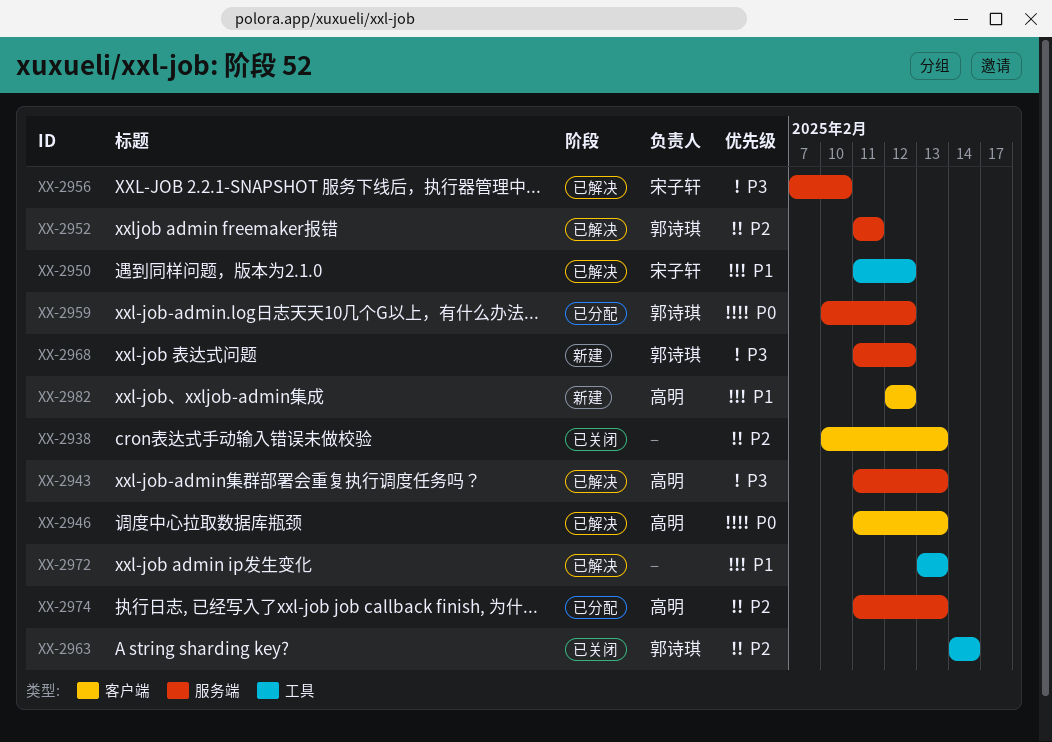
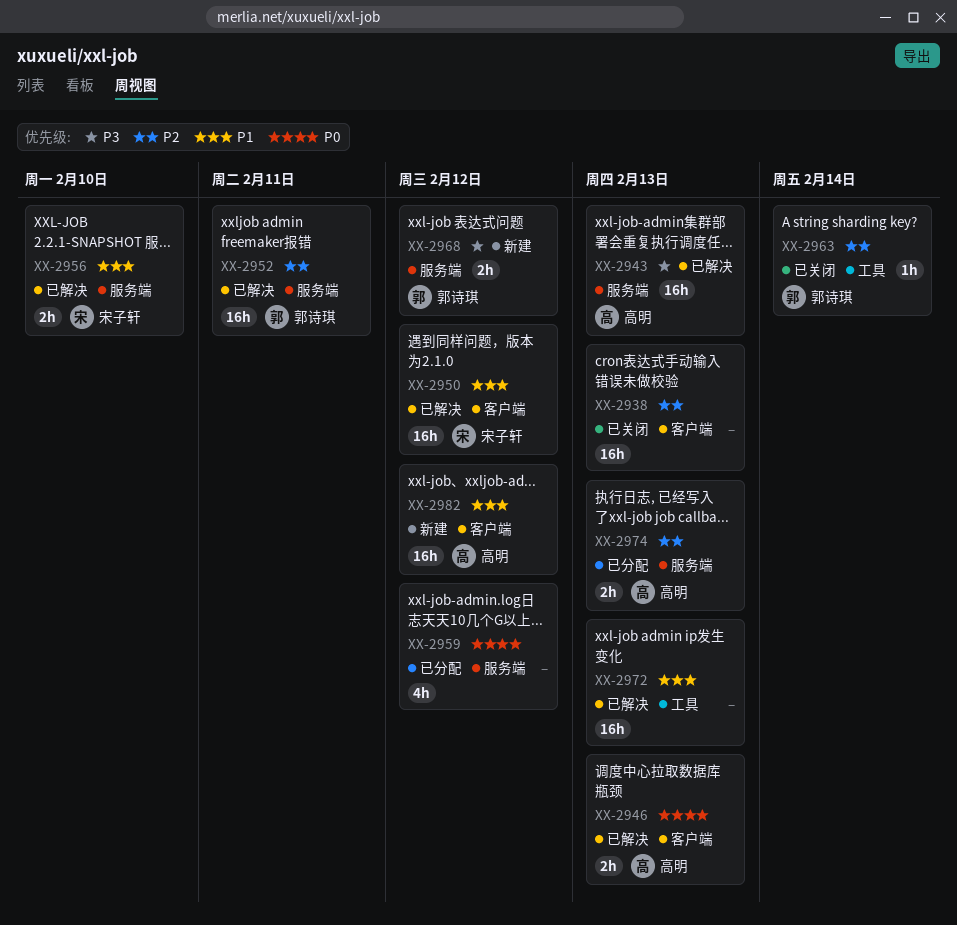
XX-2950, label: 工具 -> 客户端
XX-2956, priority: P3 -> P1
XX-2959, owner: 郭诗琪 -> none

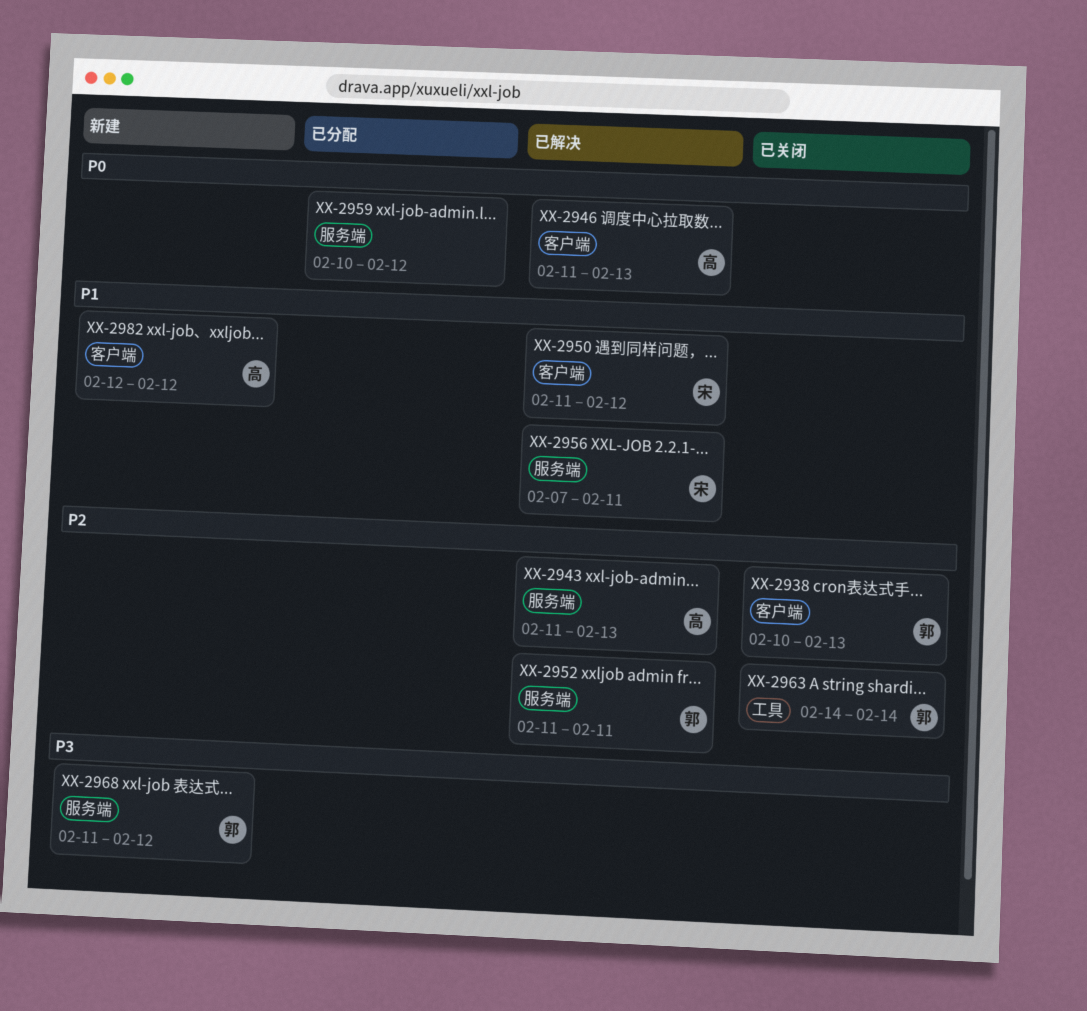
XX-2938, owner: none -> 郭诗琪
XX-2943, priority: P3 -> P2
XX-2956, due: Feb 10 -> Feb 11
XX-2972: present -> none
XX-2974: present -> none

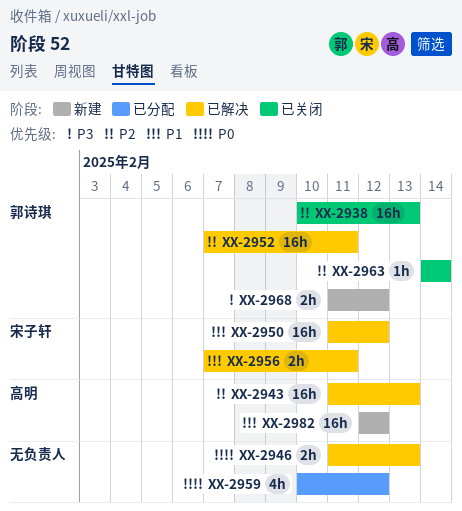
XX-2946, owner: 高明 -> none
XX-2952, start: Feb 11 -> Feb 7

